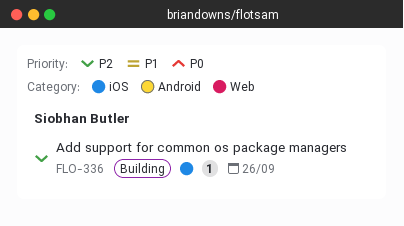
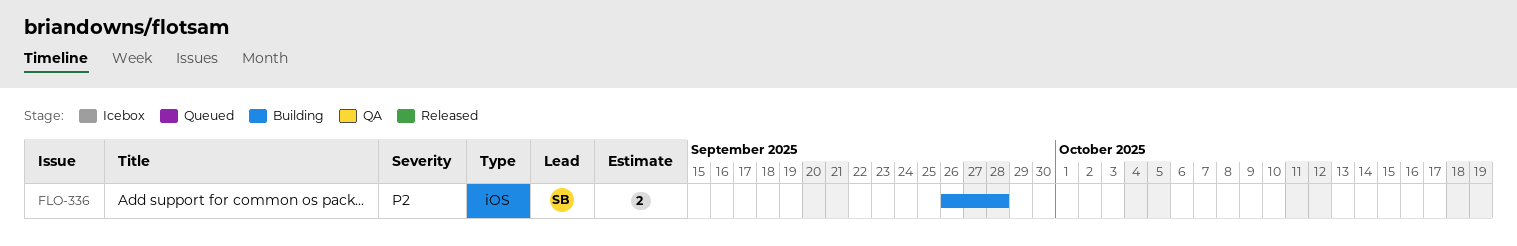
FLO-336, estimate: 1 -> 2
FLO-336, due: Sep 26 -> Sep 28

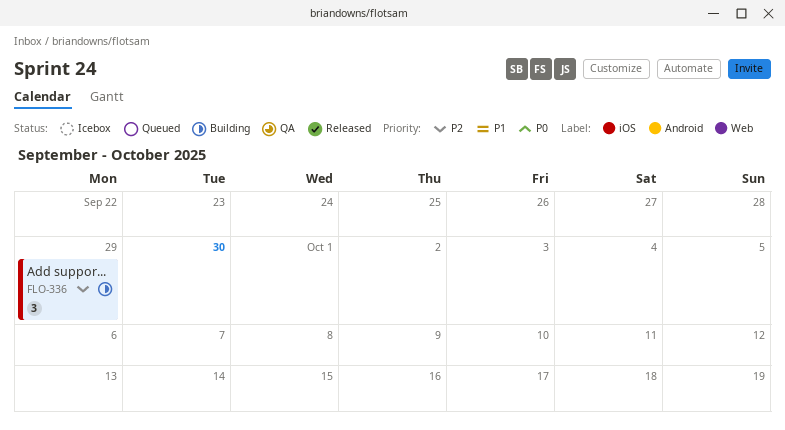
FLO-336, estimate: 2 -> 3
FLO-336, due: Sep 28 -> Sep 29

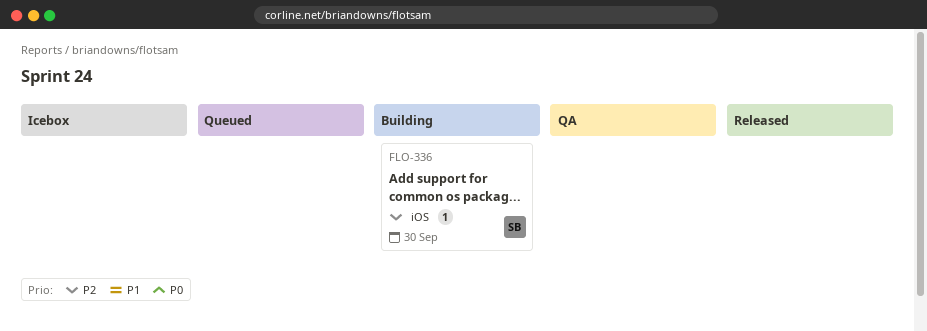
FLO-336, estimate: 3 -> 1
FLO-336, due: Sep 29 -> Sep 30

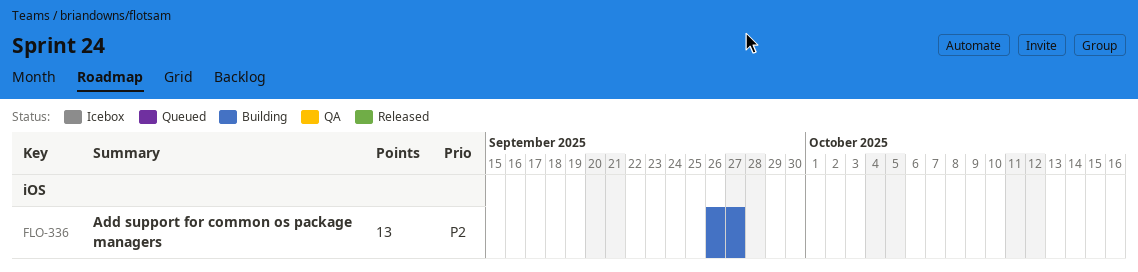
FLO-336, estimate: 1 -> 13
FLO-336, due: Sep 30 -> Sep 27

